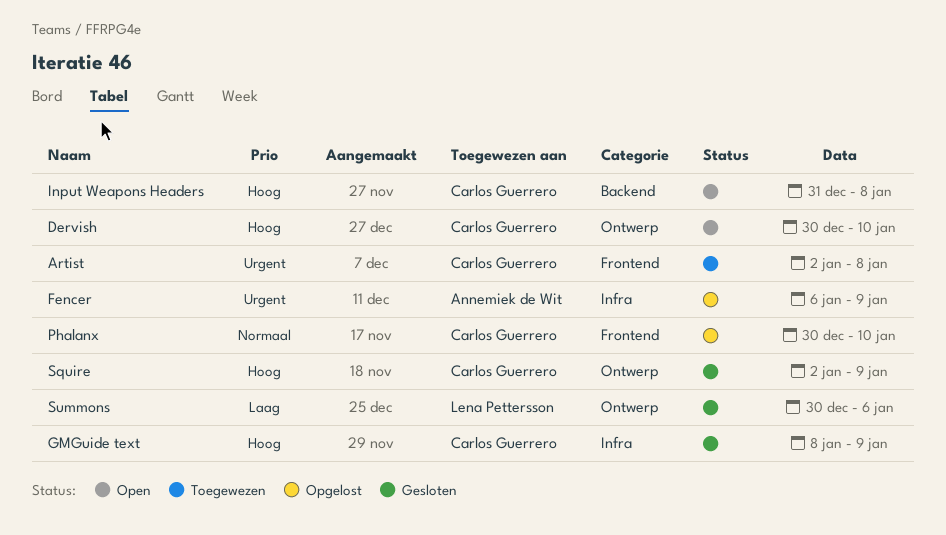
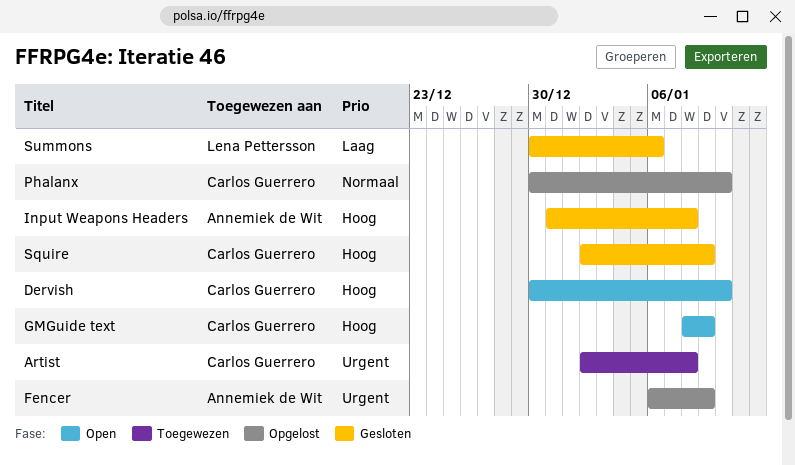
GMGuide text, status: Gesloten -> Open
Input Weapons Headers, status: Open -> Gesloten
Input Weapons Headers, owner: Carlos Guerrero -> Annemiek de Wit

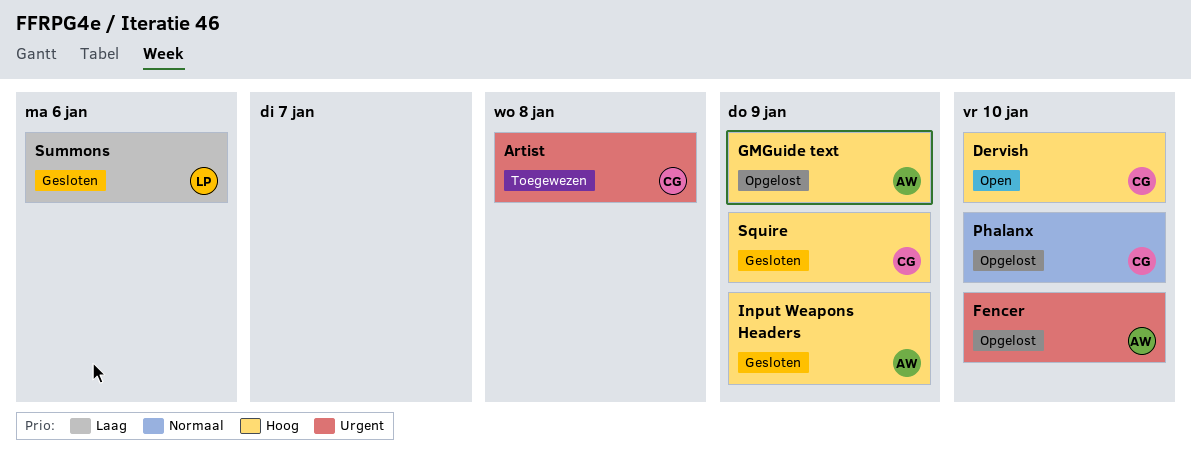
Fencer, due: Jan 9 -> Jan 10
GMGuide text, status: Open -> Opgelost
GMGuide text, owner: Carlos Guerrero -> Annemiek de Wit
Input Weapons Headers, due: Jan 8 -> Jan 9

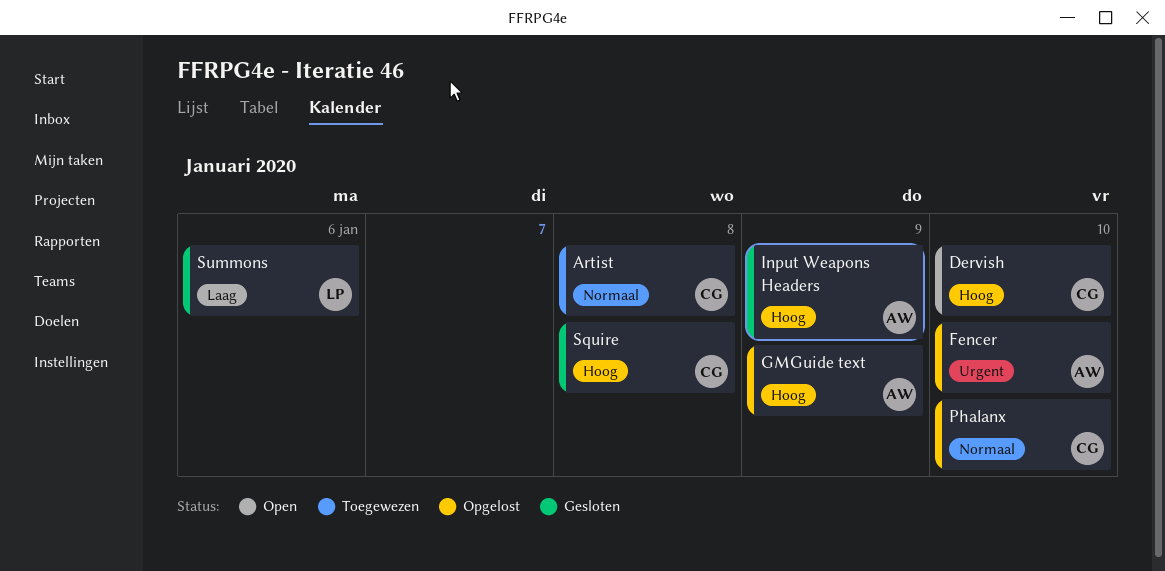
Artist, priority: Urgent -> Normaal
Squire, due: Jan 9 -> Jan 8

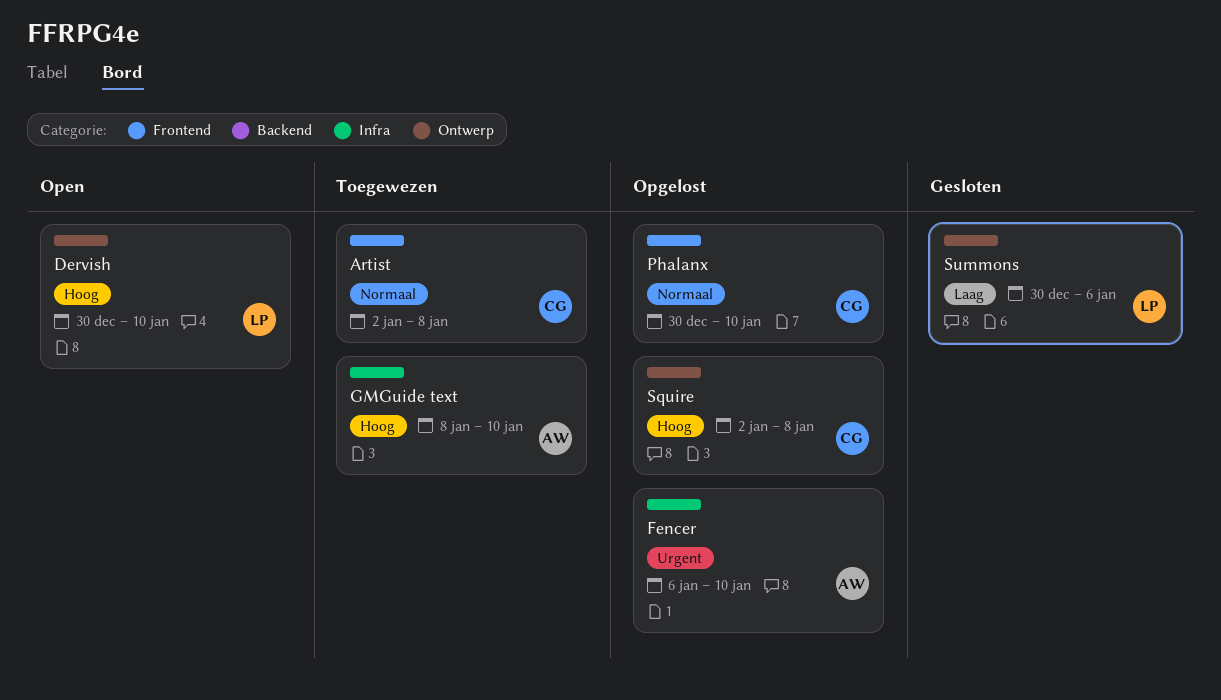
Dervish, owner: CG -> LP
GMGuide text, status: Opgelost -> Toegewezen
GMGuide text, due: Jan 9 -> Jan 10
Input Weapons Headers: present -> none
Squire, status: Gesloten -> Opgelost

